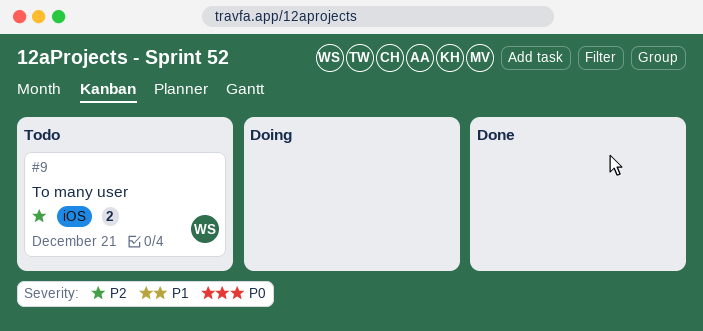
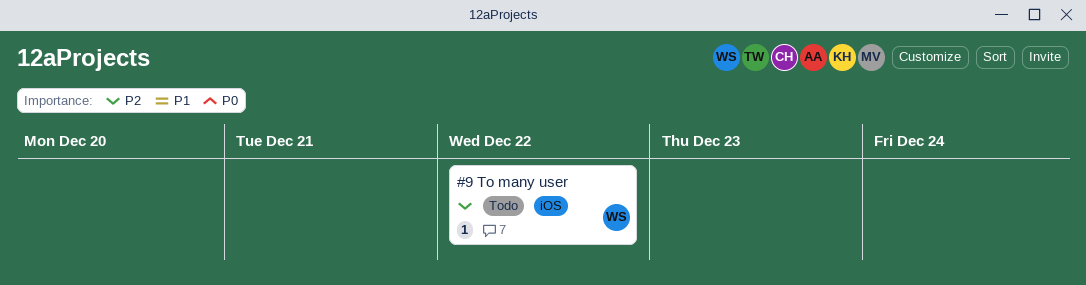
#9, estimate: 2 -> 1
#9, due: Dec 21 -> Dec 22

